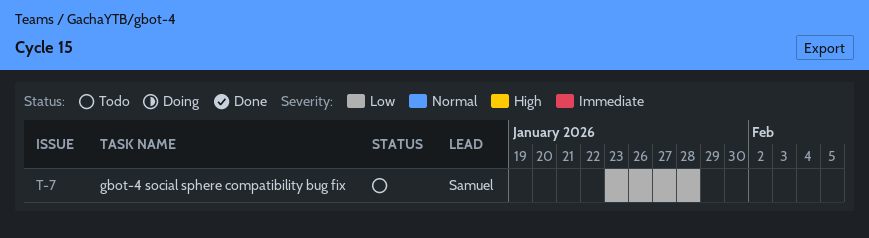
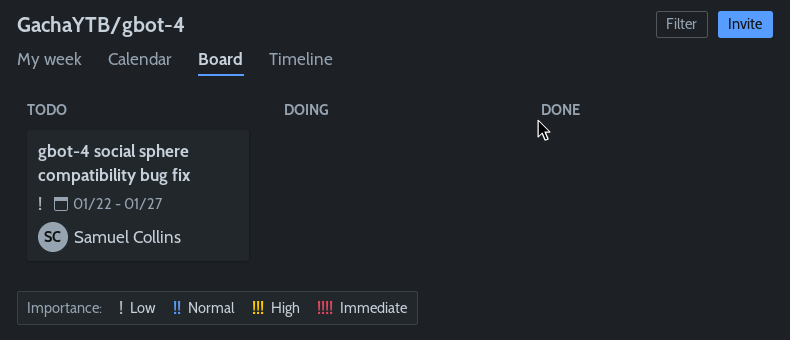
gbot-4 social sphere compatibility bug fix, start: Jan 23 -> Jan 22
gbot-4 social sphere compatibility bug fix, due: Jan 28 -> Jan 27

